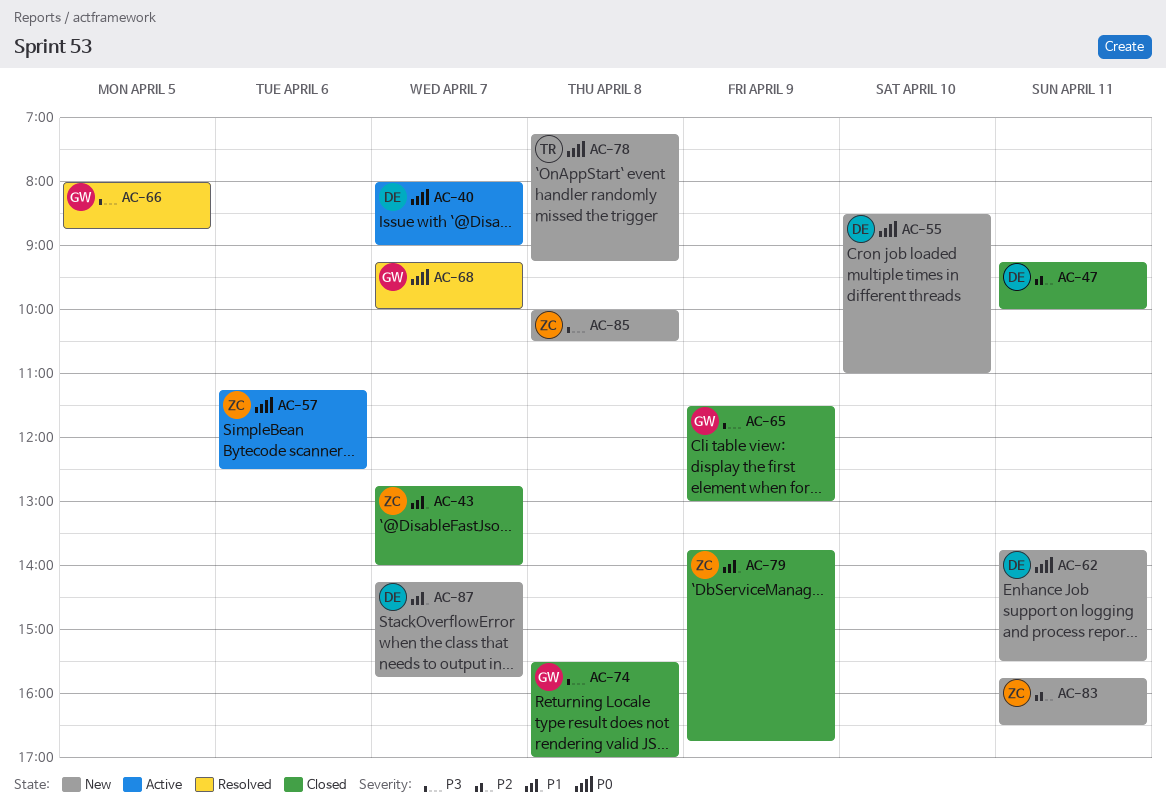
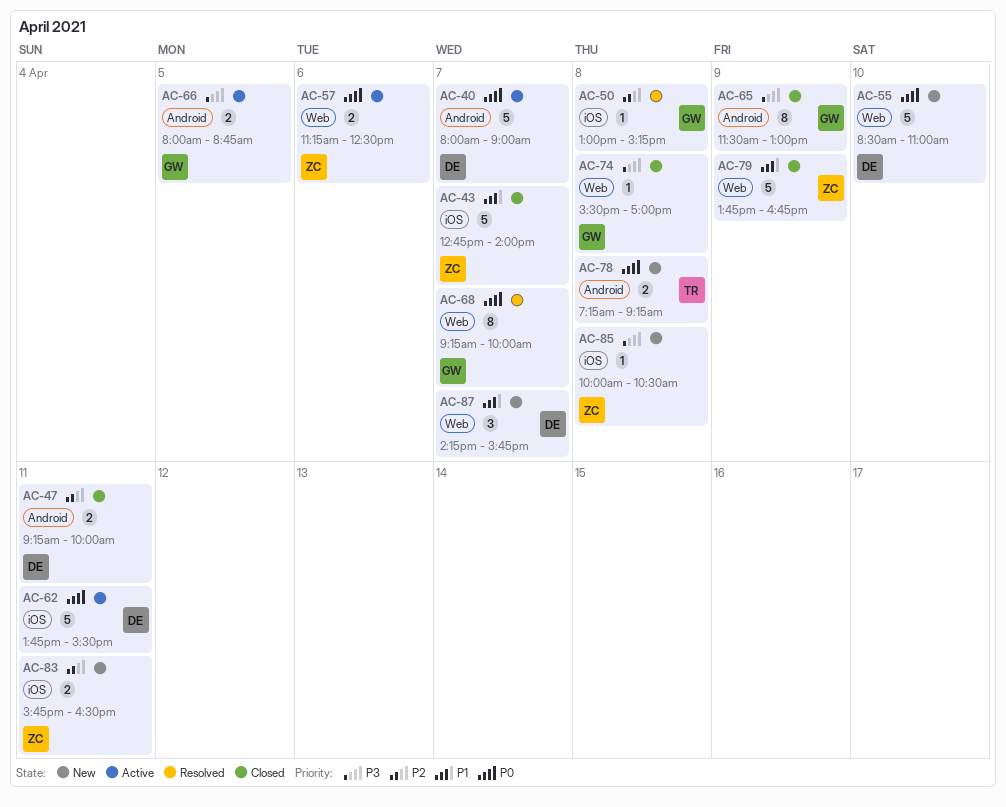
AC-50: none -> present
AC-62, status: New -> Active
AC-66, status: Resolved -> Active

